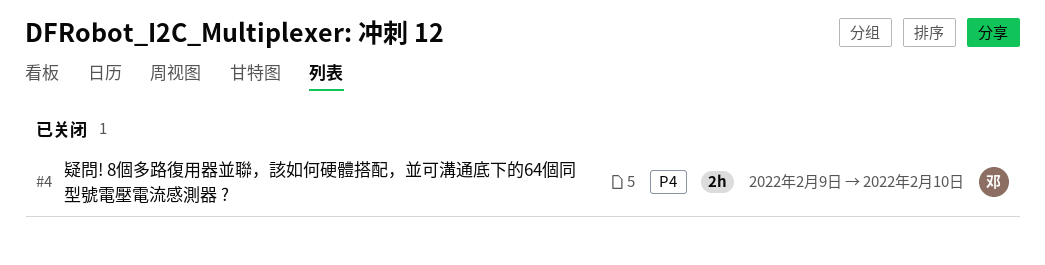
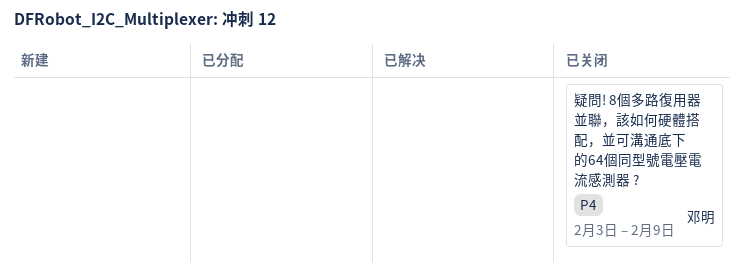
疑問! 8個多路復用器並聯，該如何硬體搭配，並可溝通底下的64個同型號電壓電流感測器 ?, start: Feb 9 -> Feb 3
疑問! 8個多路復用器並聯，該如何硬體搭配，並可溝通底下的64個同型號電壓電流感測器 ?, due: Feb 10 -> Feb 9

